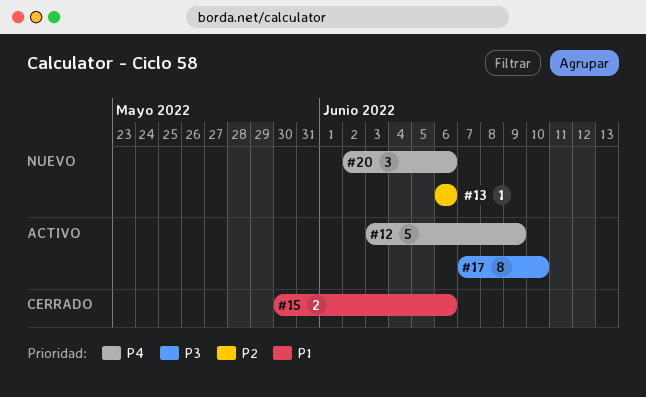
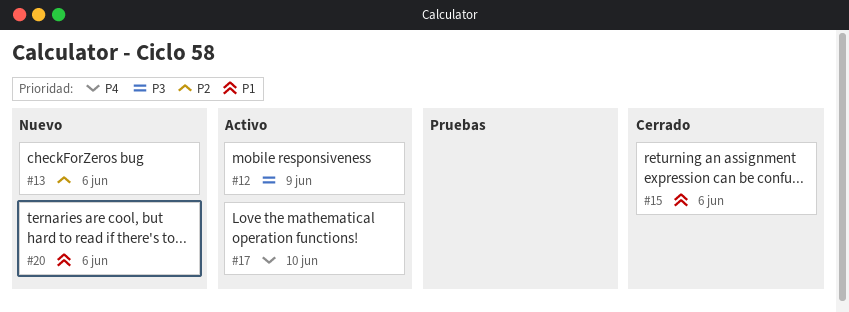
#12, priority: P4 -> P3
#17, priority: P3 -> P4
#20, priority: P4 -> P1

